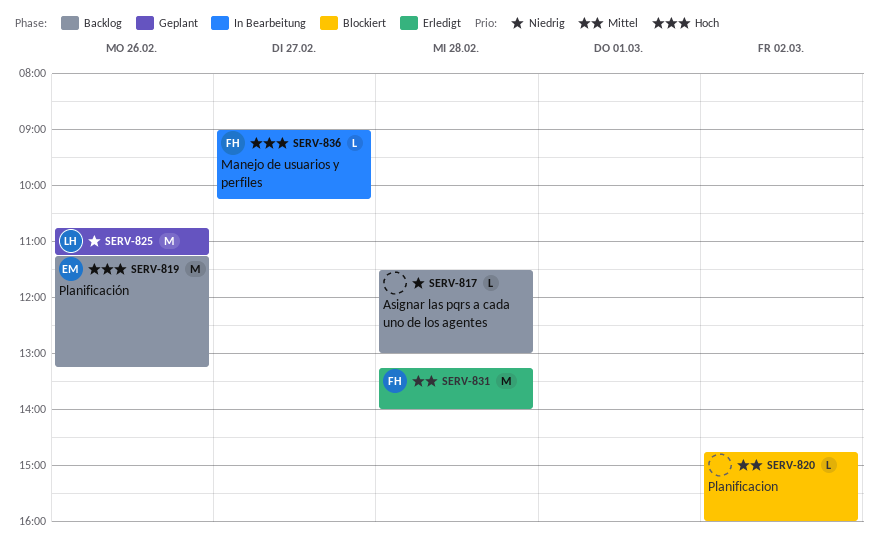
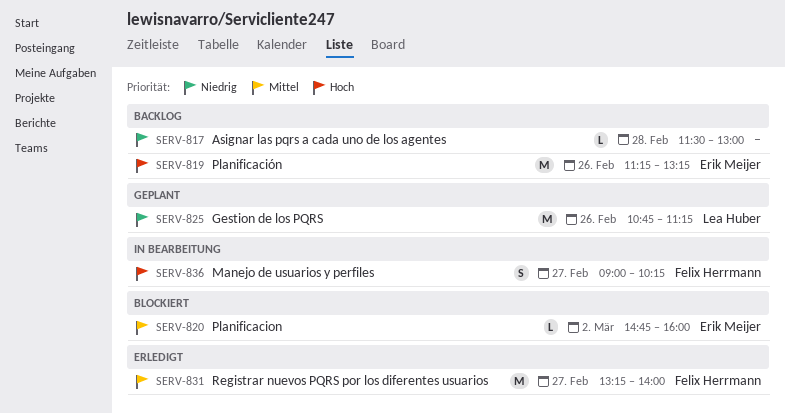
SERV-820, owner: none -> Erik Meijer
SERV-831, day: Feb 28 -> Feb 27
SERV-836, estimate: L -> S

